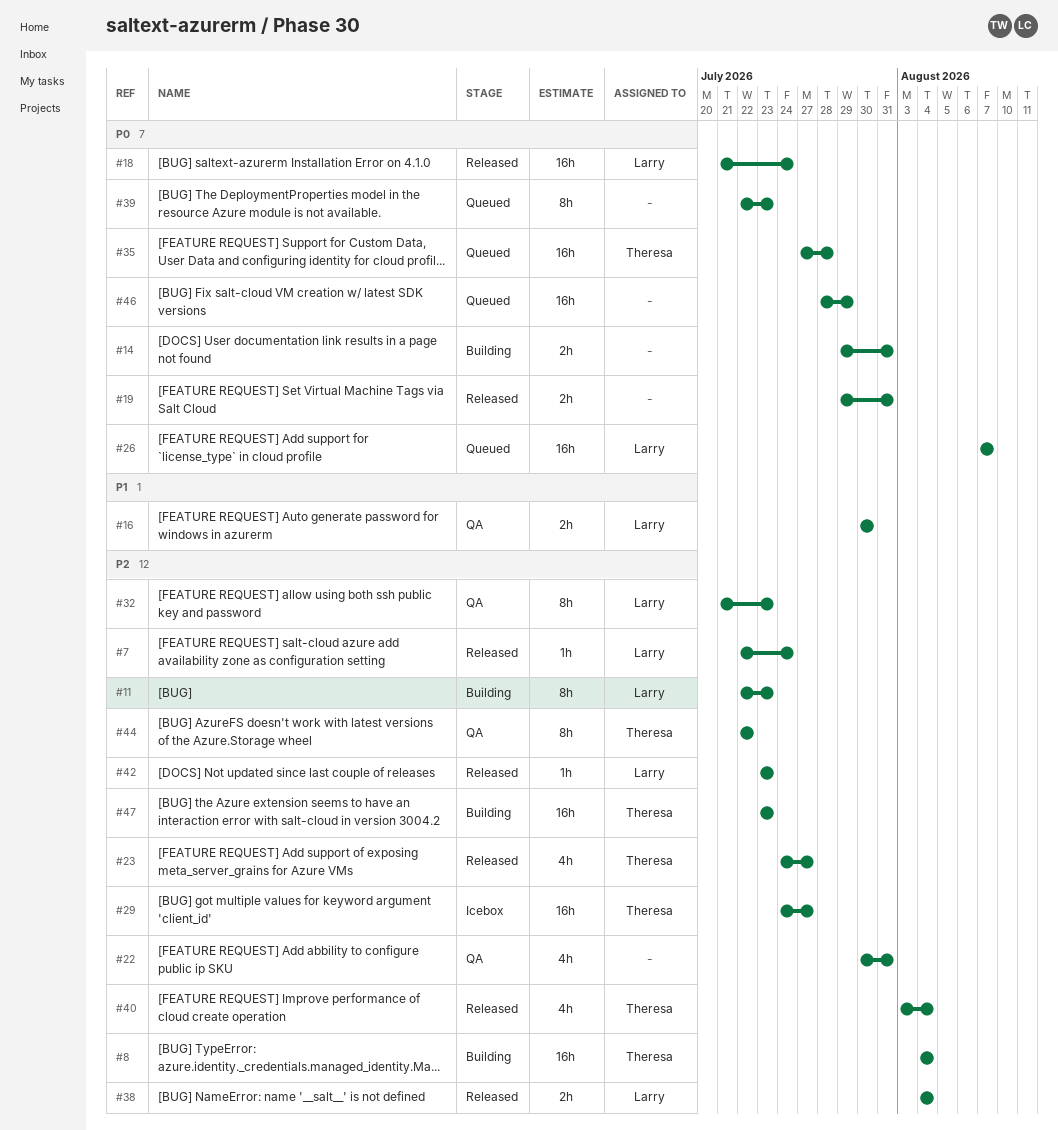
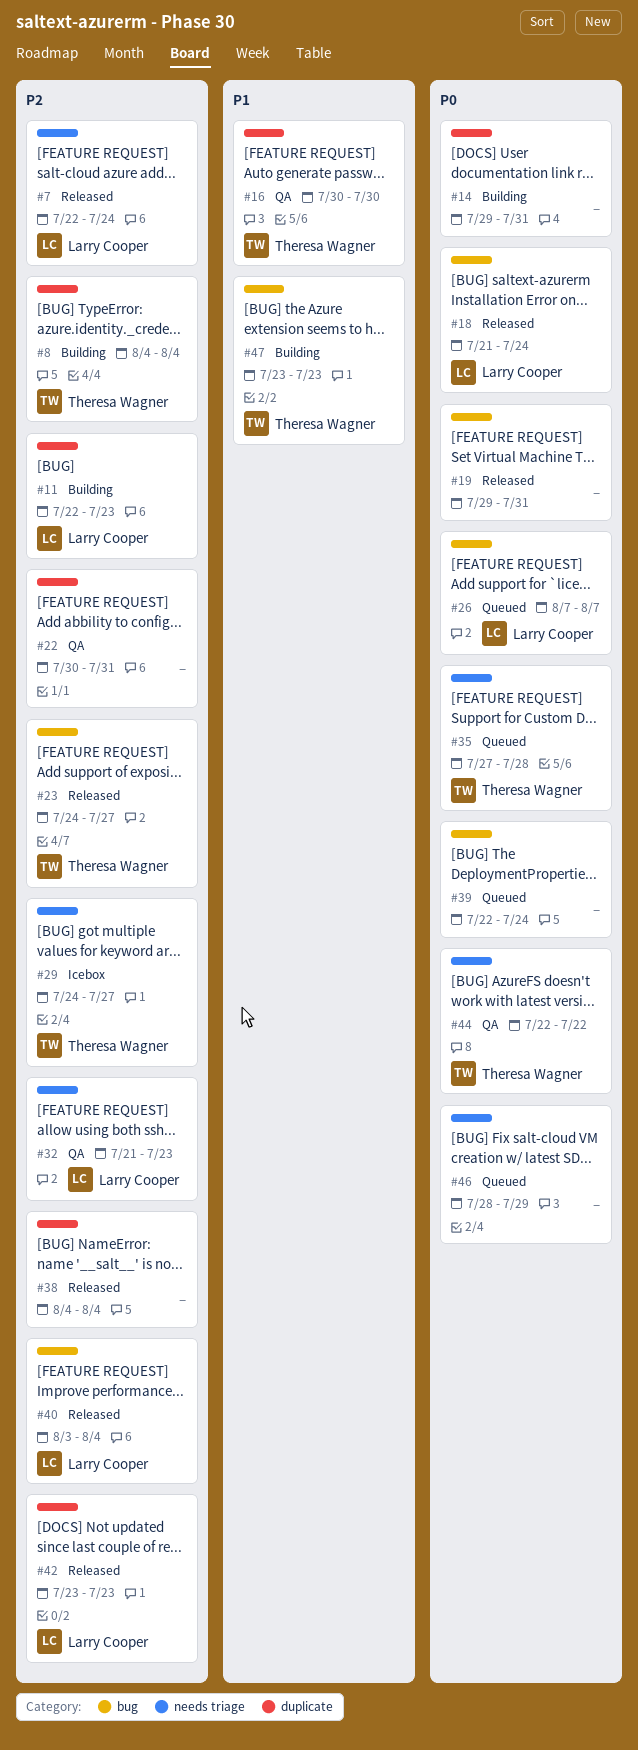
#16, owner: Larry Cooper -> Theresa Wagner
#38, owner: Larry Cooper -> none
#39, due: Jul 23 -> Jul 24
#40, owner: Theresa Wagner -> Larry Cooper
#44, priority: P2 -> P0
#47, priority: P2 -> P1

